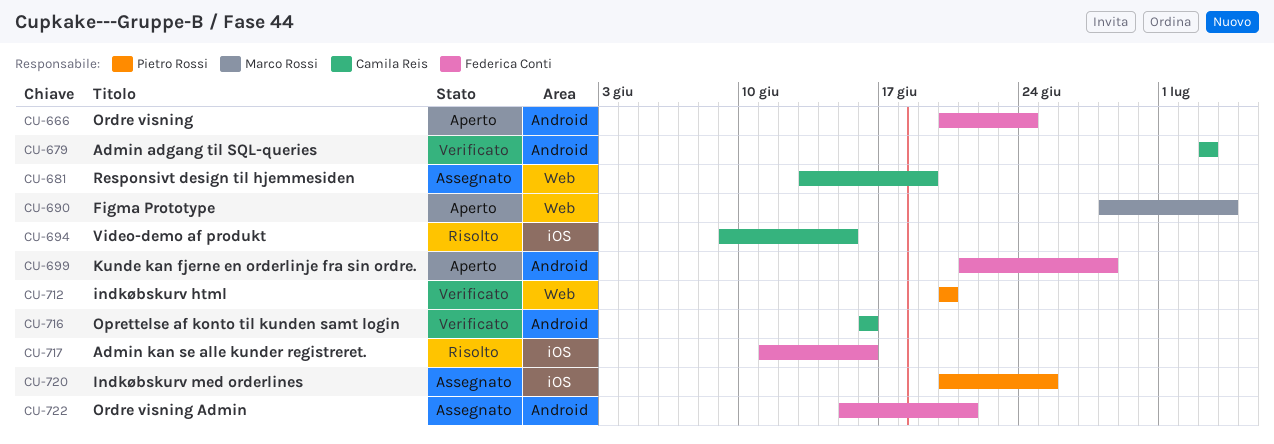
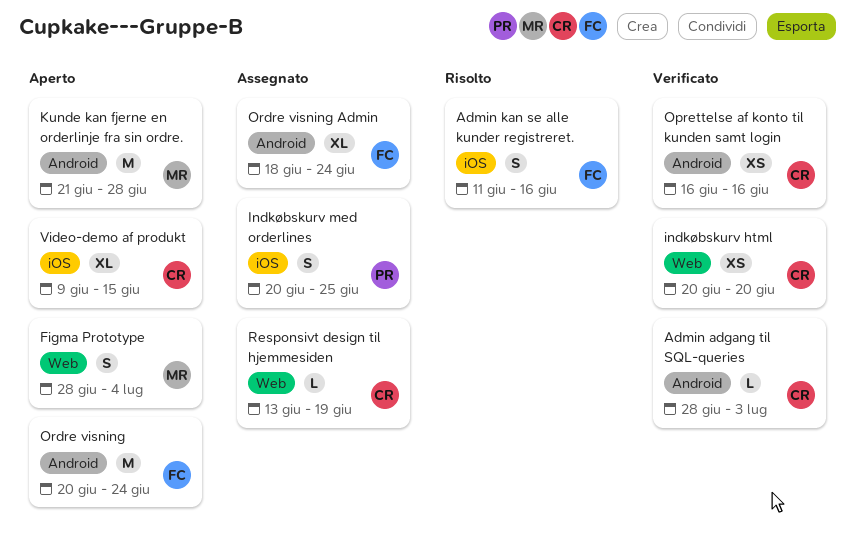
Admin adgang til SQL-queries, start: Jul 3 -> Jun 28
indkøbskurv html, owner: Pietro Rossi -> Camila Reis
Kunde kan fjerne en orderlinje fra sin ordre., owner: Federica Conti -> Marco Rossi
Ordre visning Admin, start: Jun 15 -> Jun 18
Ordre visning Admin, due: Jun 21 -> Jun 24
Video-demo af produkt, status: Risolto -> Aperto

